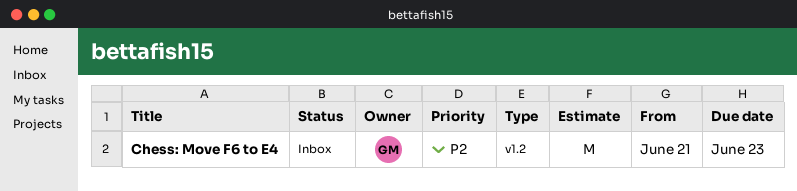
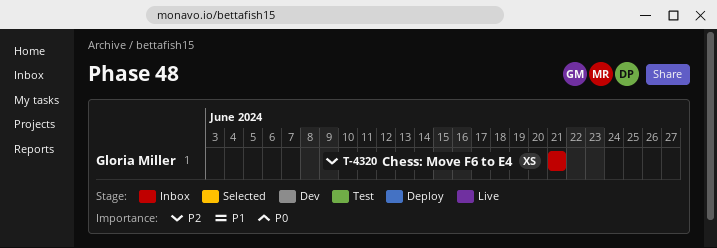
Chess: Move F6 to E4, estimate: M -> XS
Chess: Move F6 to E4, due: Jun 23 -> Jun 21

